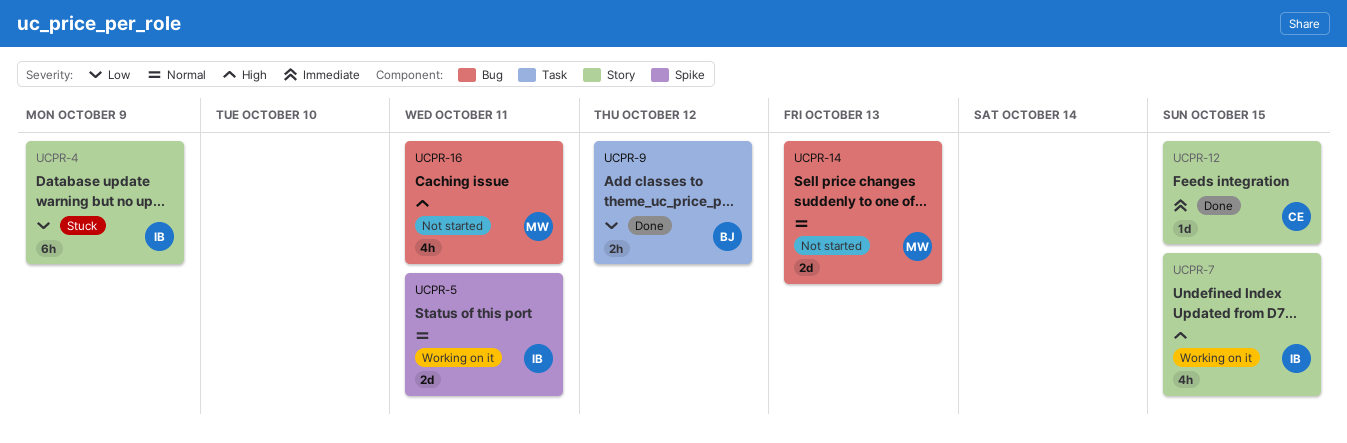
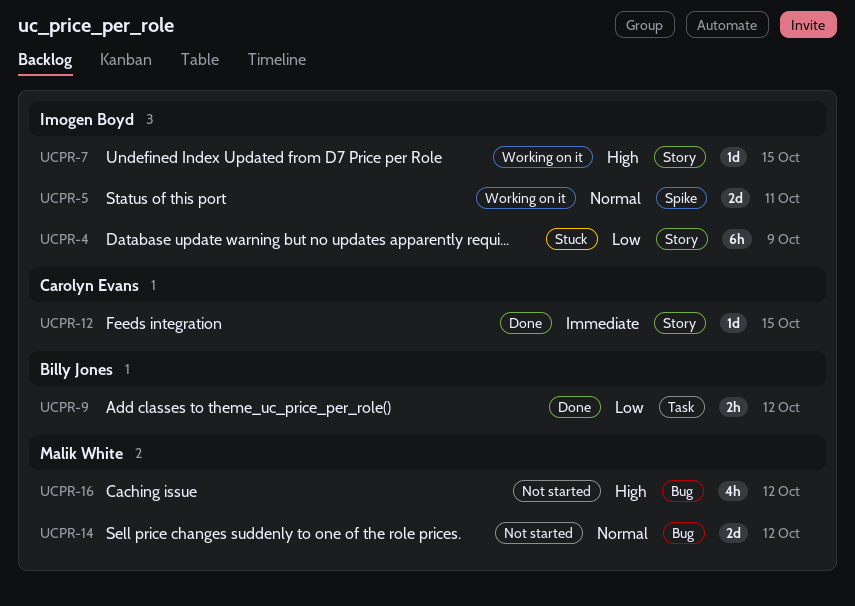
UCPR-7, estimate: 4h -> 1d
UCPR-14, due: Oct 13 -> Oct 12
UCPR-16, due: Oct 11 -> Oct 12

